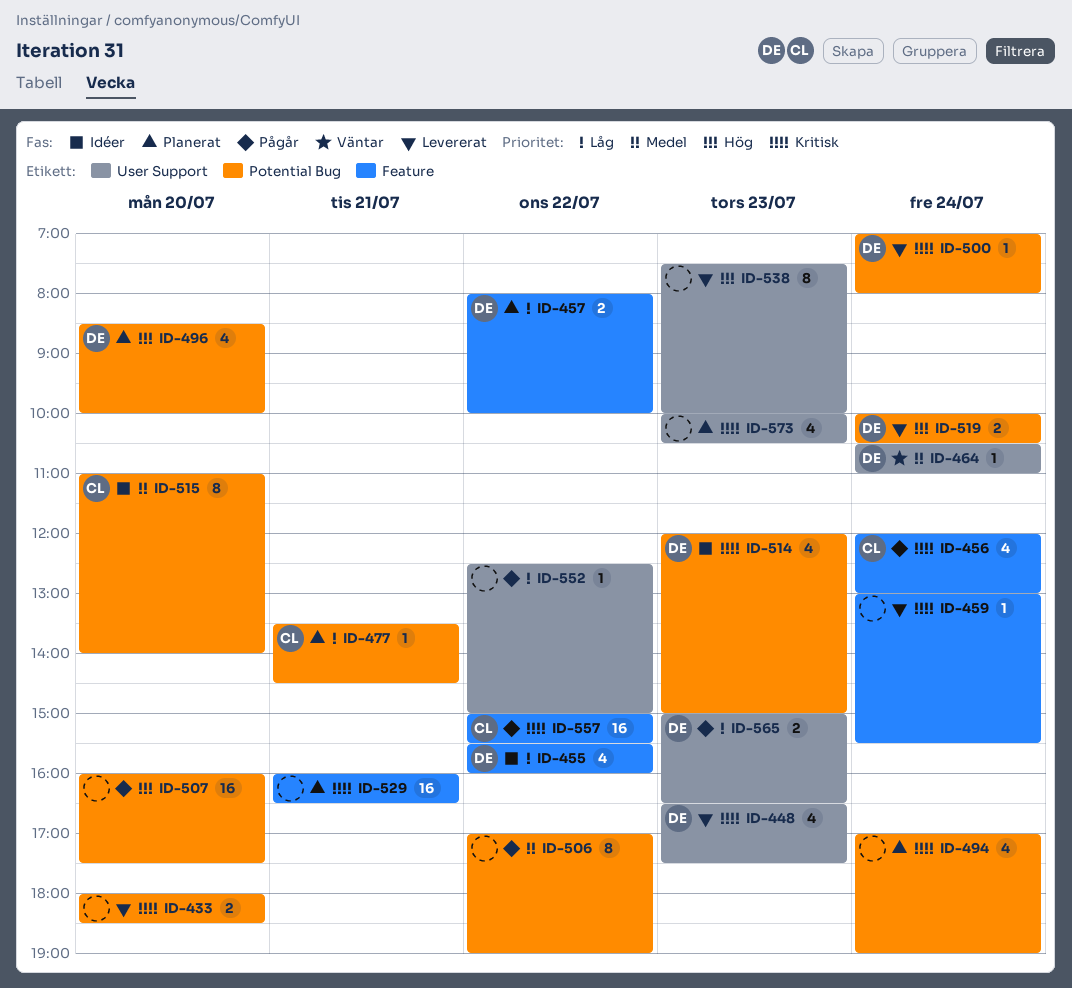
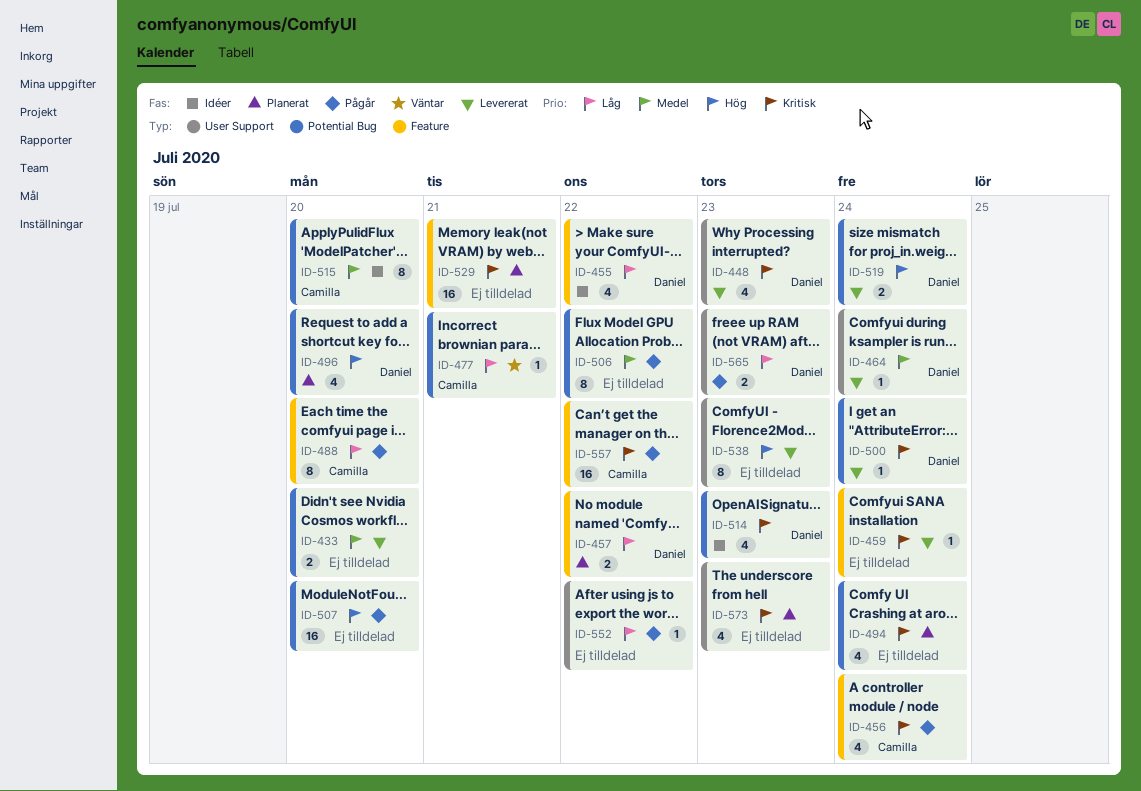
ID-433, priority: Kritisk -> Medel
ID-464, status: Väntar -> Levererat
ID-477, status: Planerat -> Väntar
ID-488: none -> present

